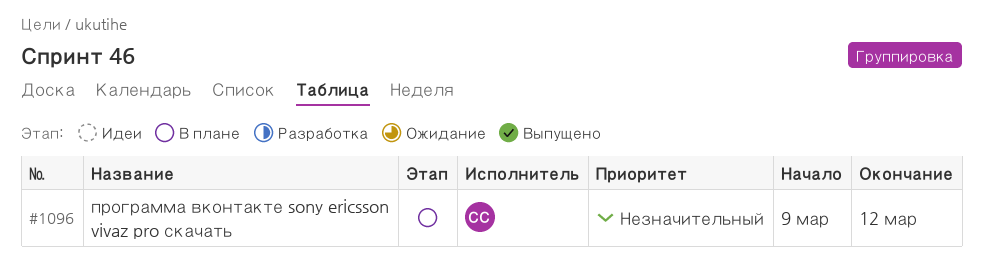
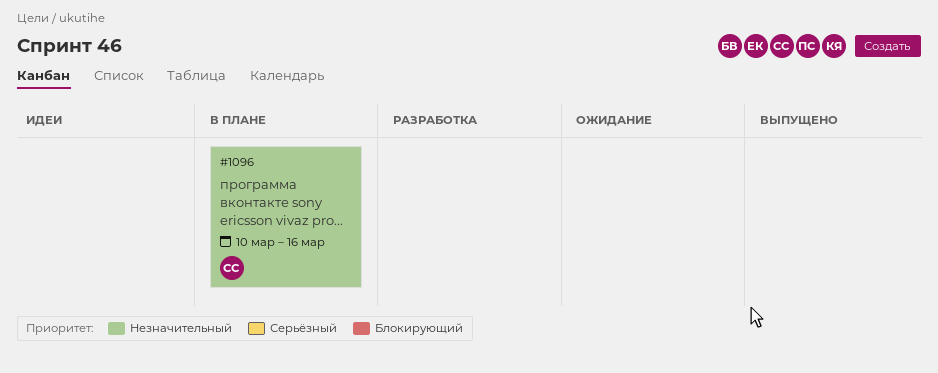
#1096, start: Mar 9 -> Mar 10
#1096, due: Mar 12 -> Mar 16

